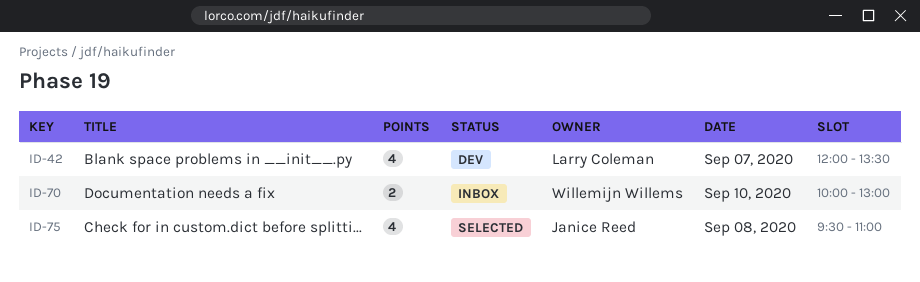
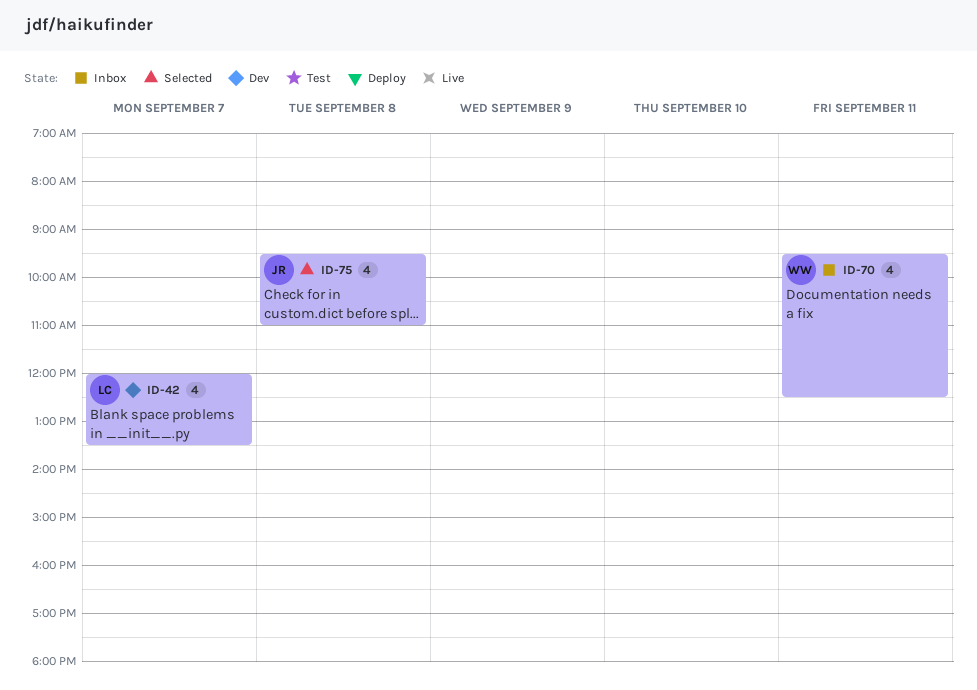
ID-70, estimate: 2 -> 4
ID-70, day: Sep 10 -> Sep 11
ID-70, begins: 10:00 -> 09:30
ID-70, ends: 13:00 -> 12:30

